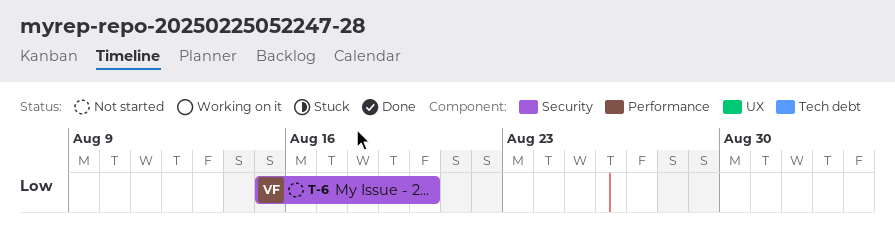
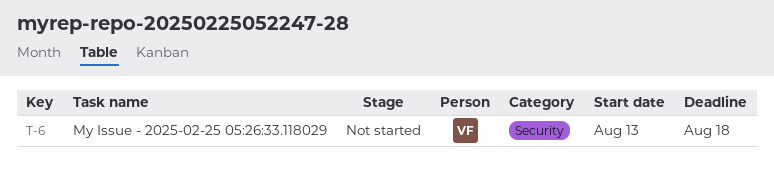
T-6, start: Aug 15 -> Aug 13
T-6, due: Aug 20 -> Aug 18

